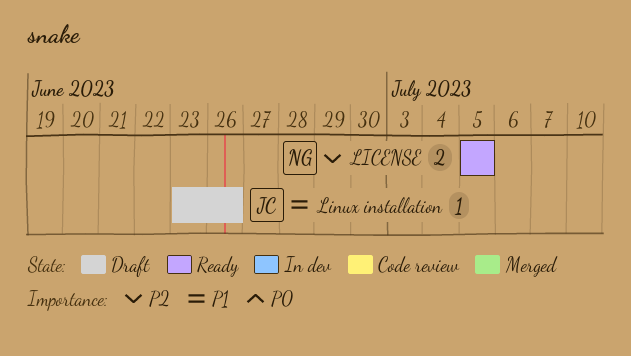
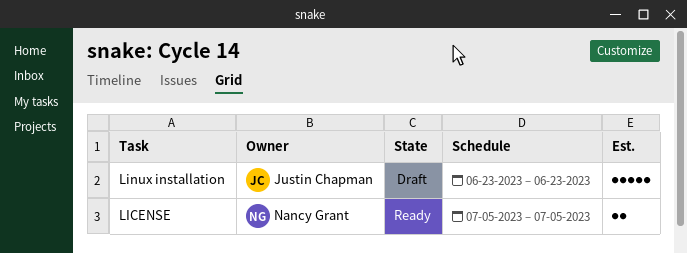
Linux installation, estimate: 1 -> 5
Linux installation, due: Jun 26 -> Jun 23

